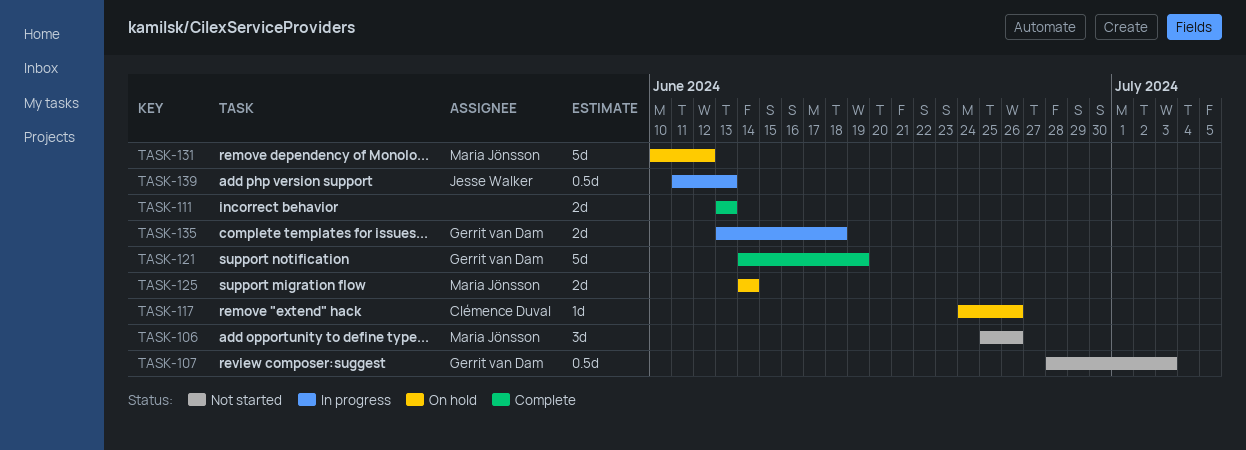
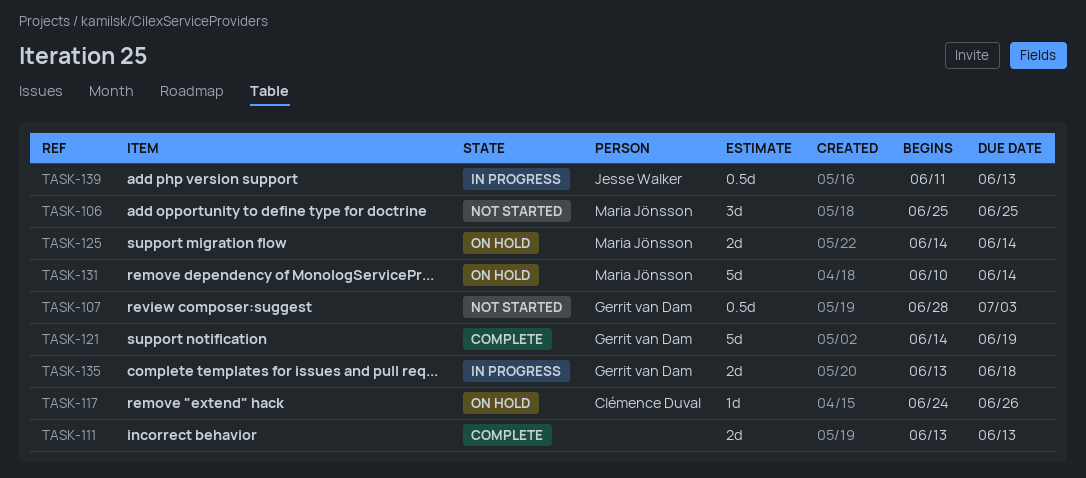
TASK-106, due: Jun 26 -> Jun 25
TASK-131, due: Jun 12 -> Jun 14

